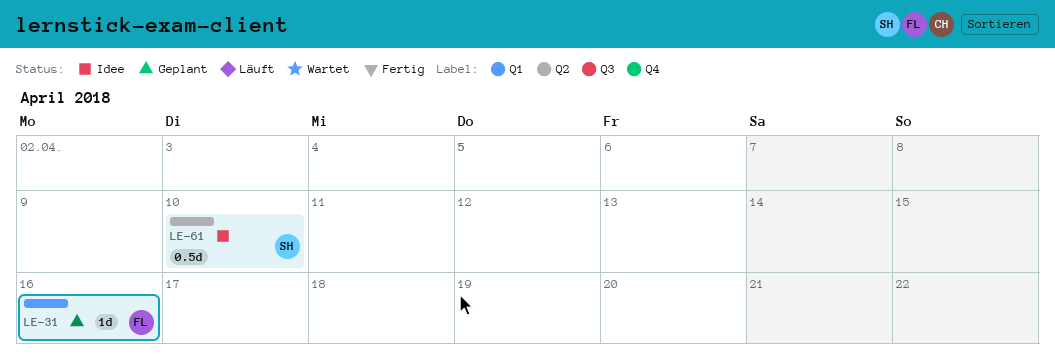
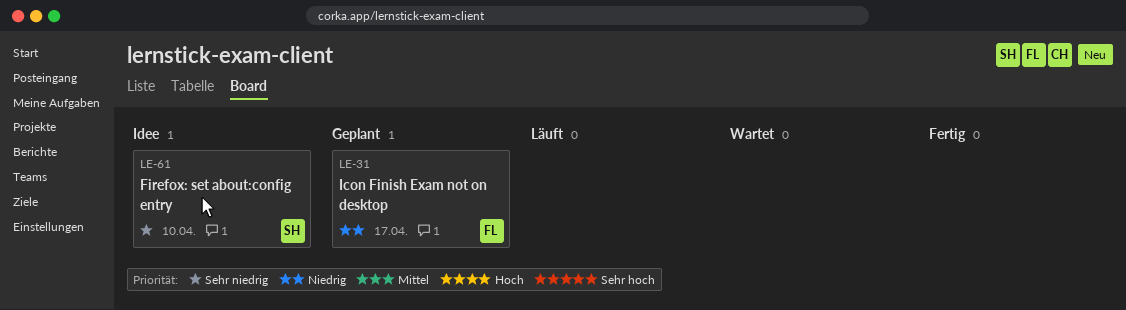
LE-31, due: Apr 16 -> Apr 17

